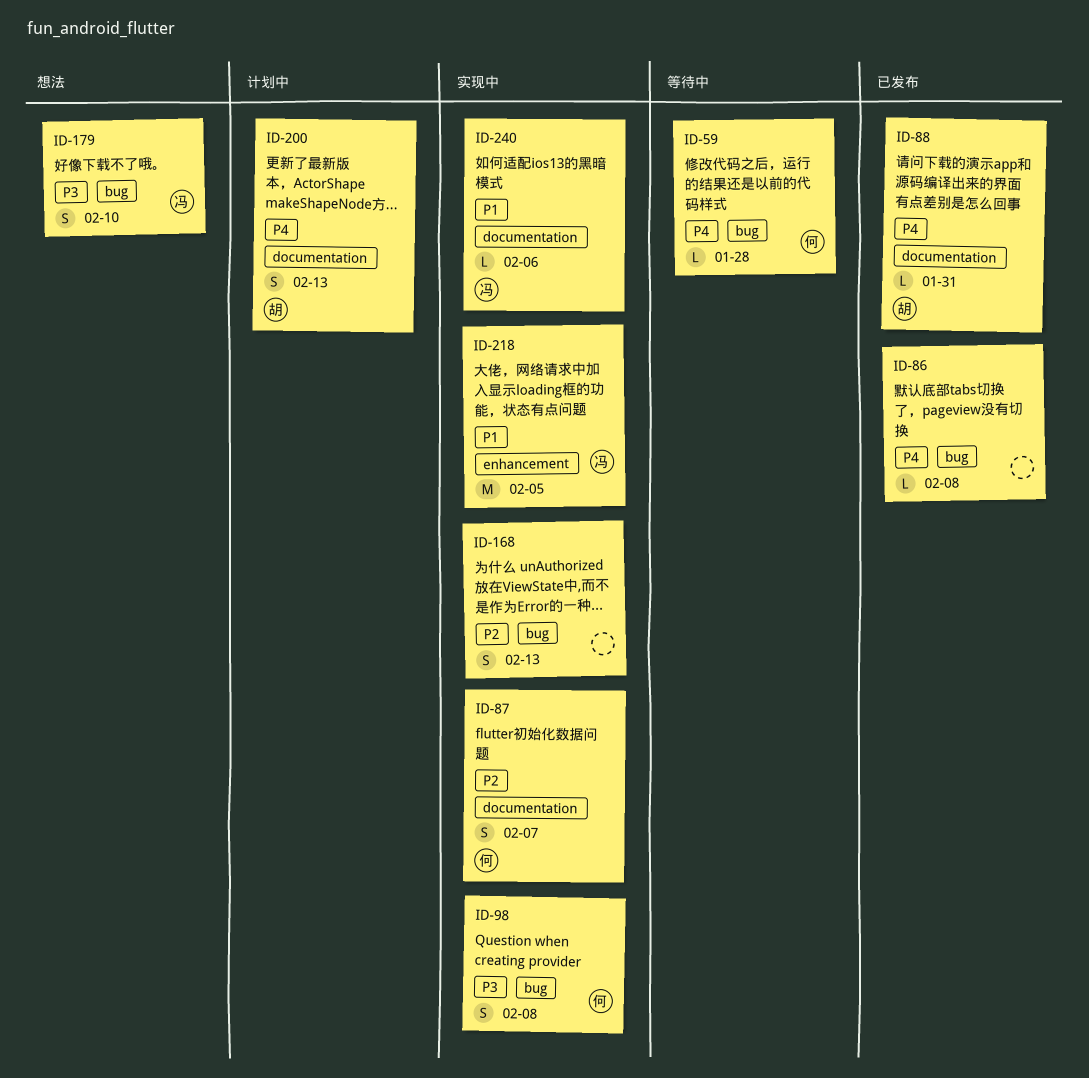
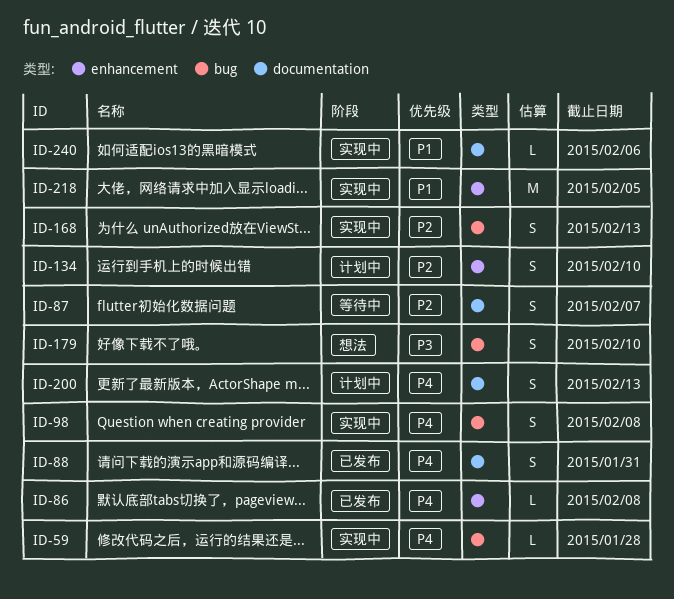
ID-59, status: 等待中 -> 实现中
ID-86, label: bug -> enhancement
ID-87, status: 实现中 -> 等待中
ID-88, estimate: L -> S
ID-98, priority: P3 -> P4
ID-134: none -> present

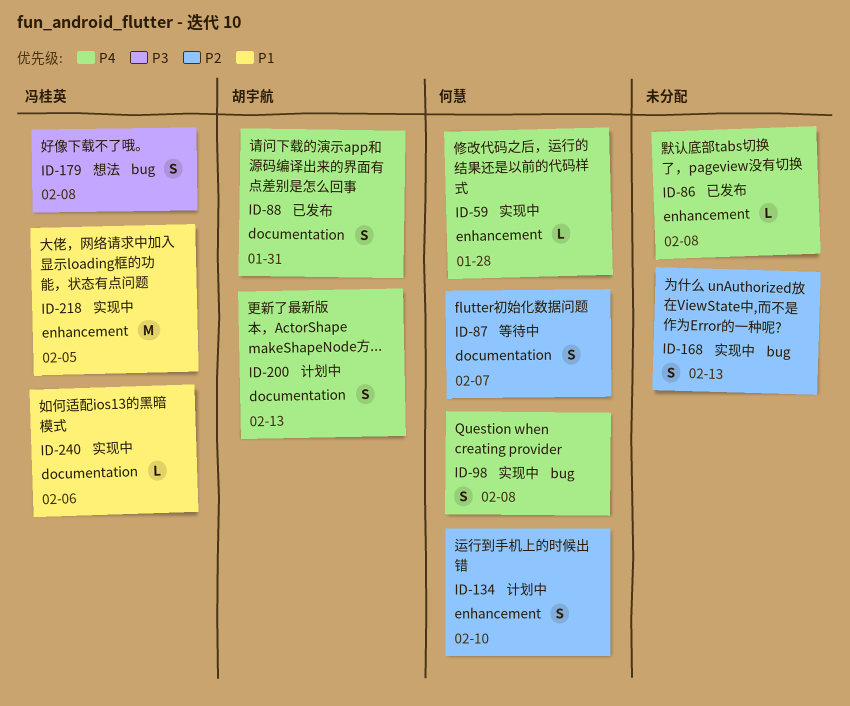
ID-59, label: bug -> enhancement
ID-179, due: Feb 10 -> Feb 8

